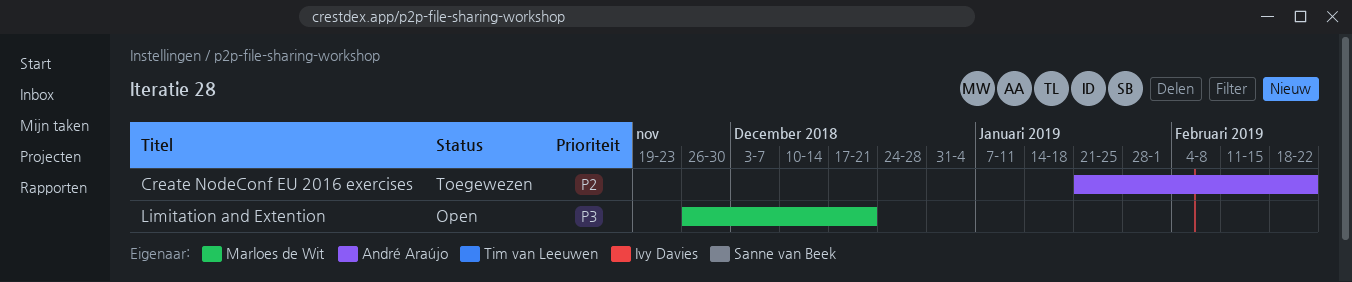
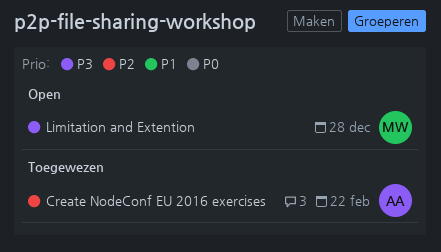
Limitation and Extention, due: Dec 21 -> Dec 28

